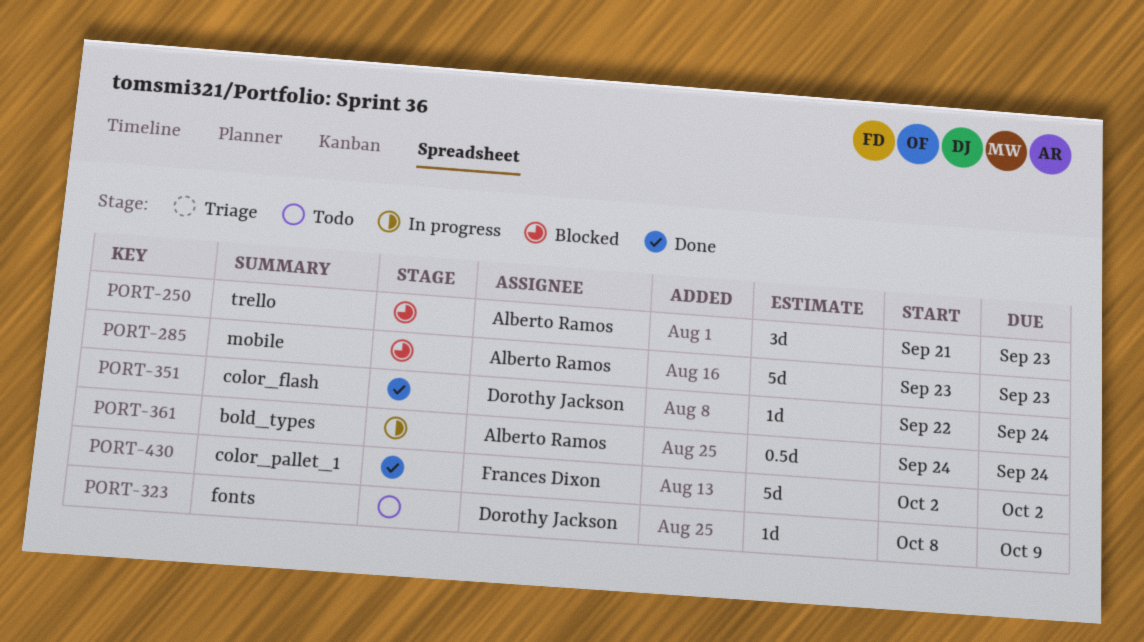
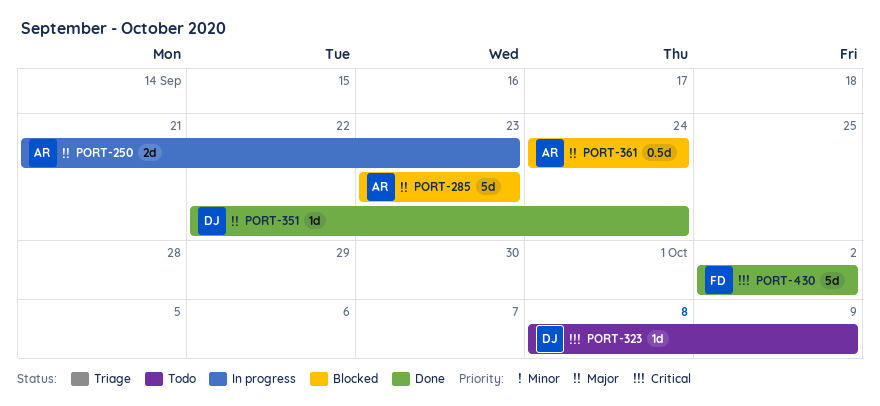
PORT-250, status: Blocked -> In progress
PORT-250, estimate: 3d -> 2d
PORT-361, status: In progress -> Blocked

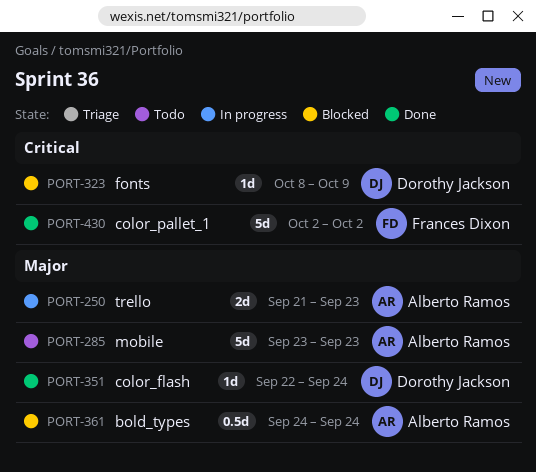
PORT-285, status: Blocked -> Todo
PORT-323, status: Todo -> Blocked

